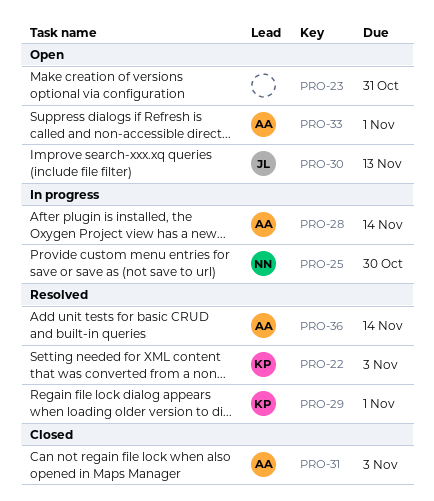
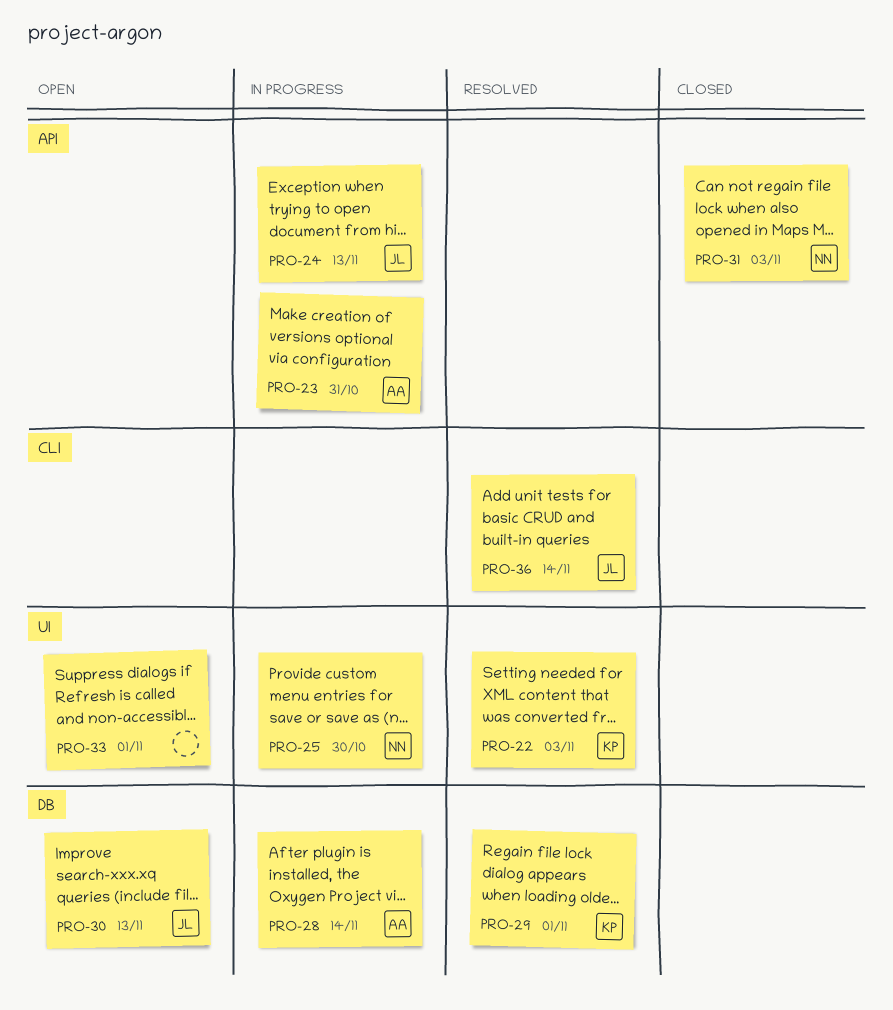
PRO-23, status: Open -> In progress
PRO-23, owner: none -> AA
PRO-24: none -> present
PRO-31, owner: AA -> NN
PRO-33, owner: AA -> none
PRO-36, owner: AA -> JL

